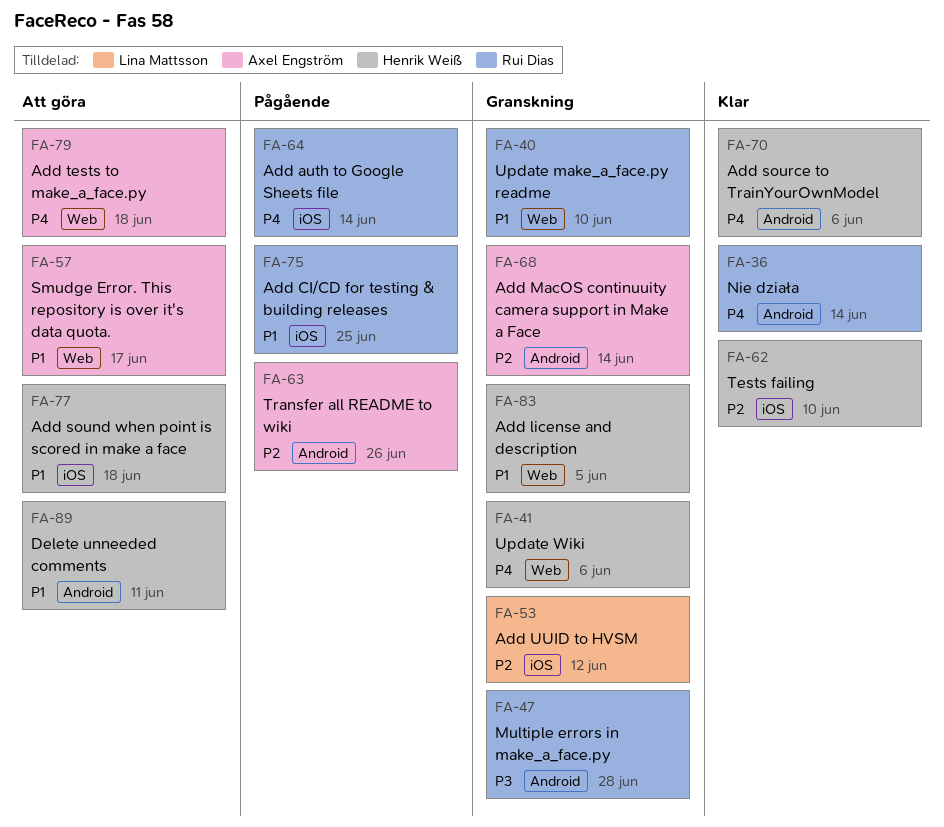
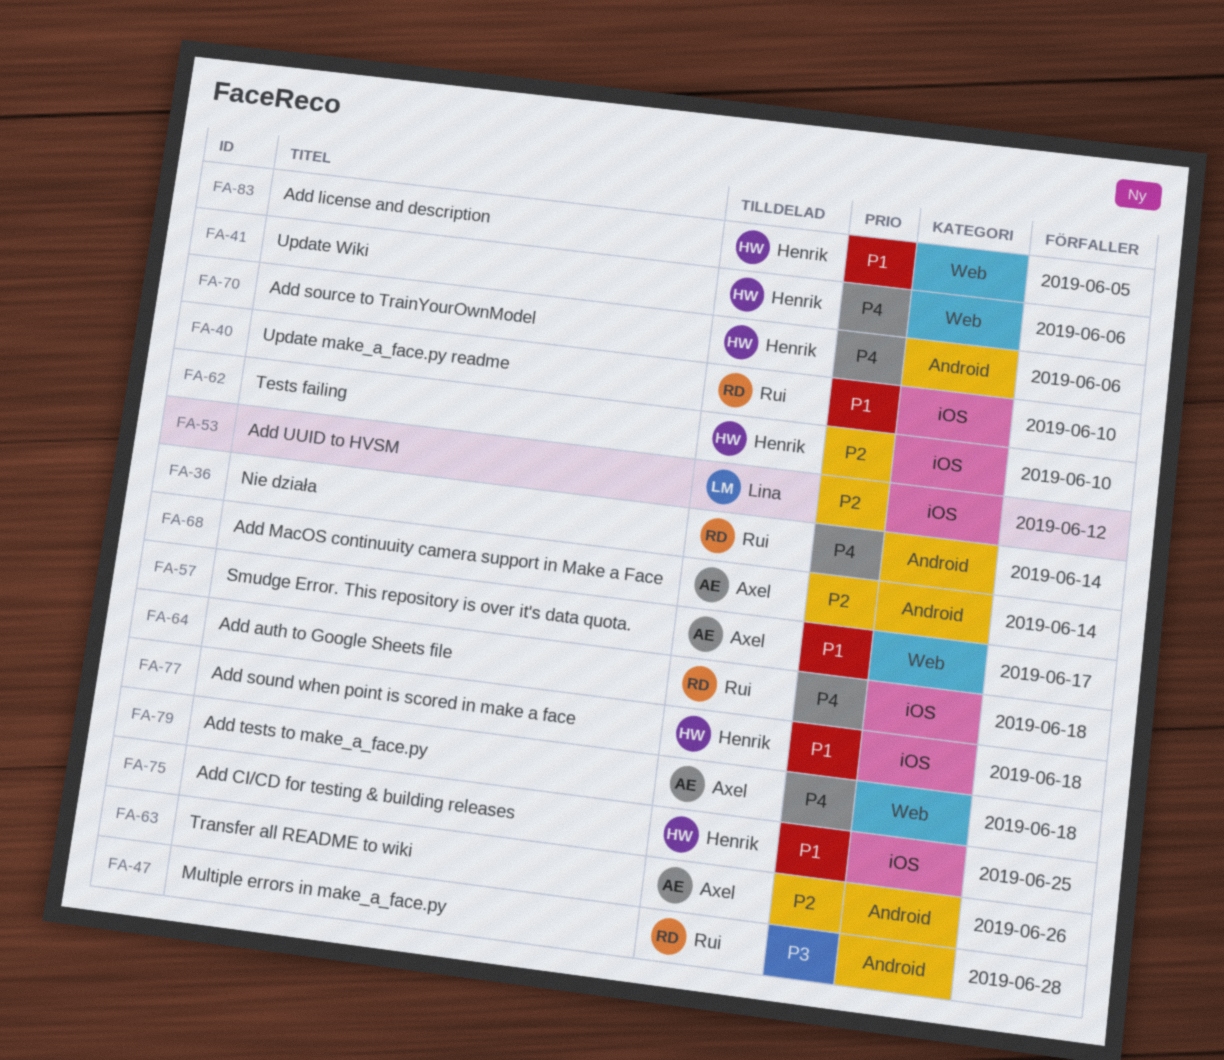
FA-40, label: Web -> iOS
FA-64, due: Jun 14 -> Jun 18
FA-75, owner: Rui Dias -> Henrik Weiß
FA-89: present -> none

